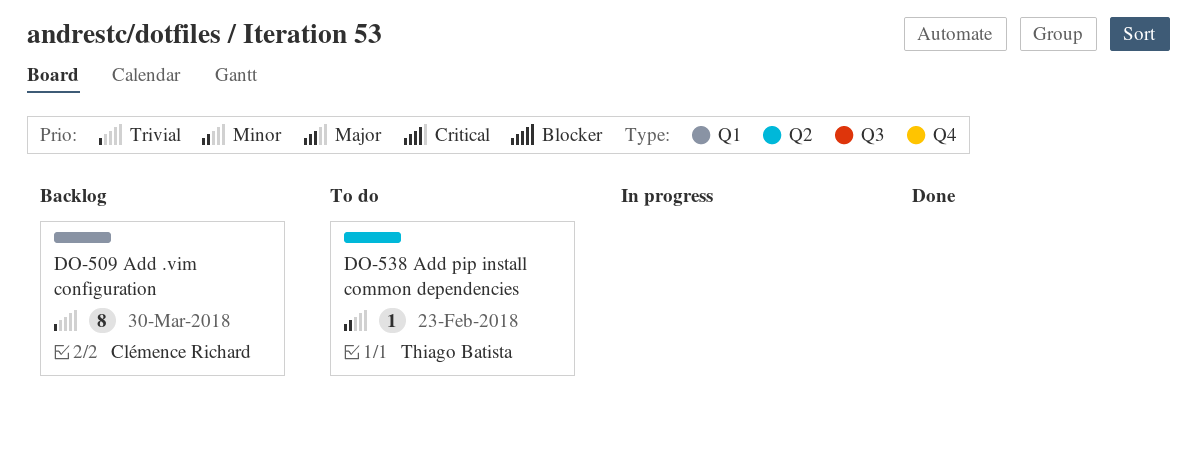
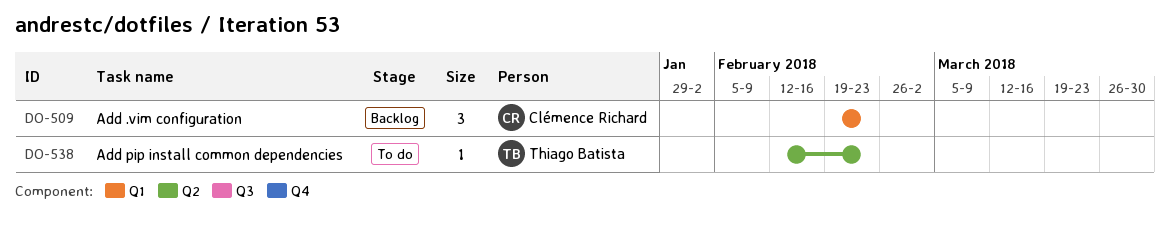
DO-509, estimate: 8 -> 3
DO-509, due: Mar 30 -> Feb 23

